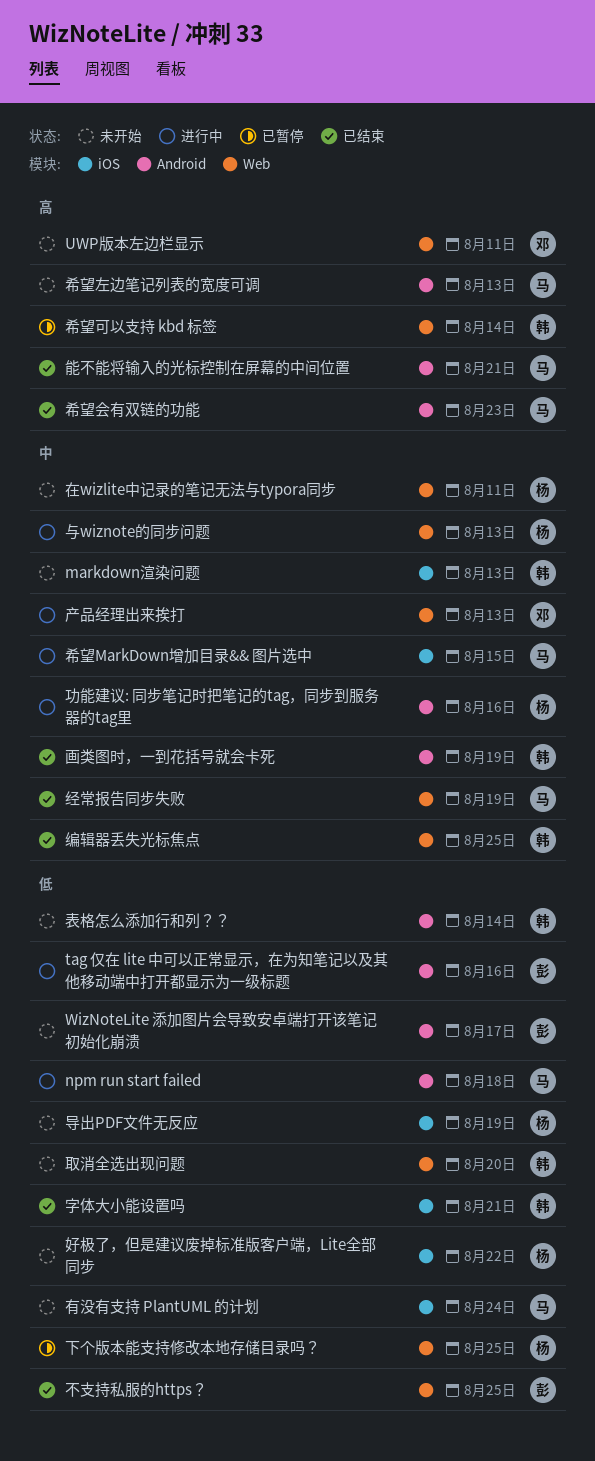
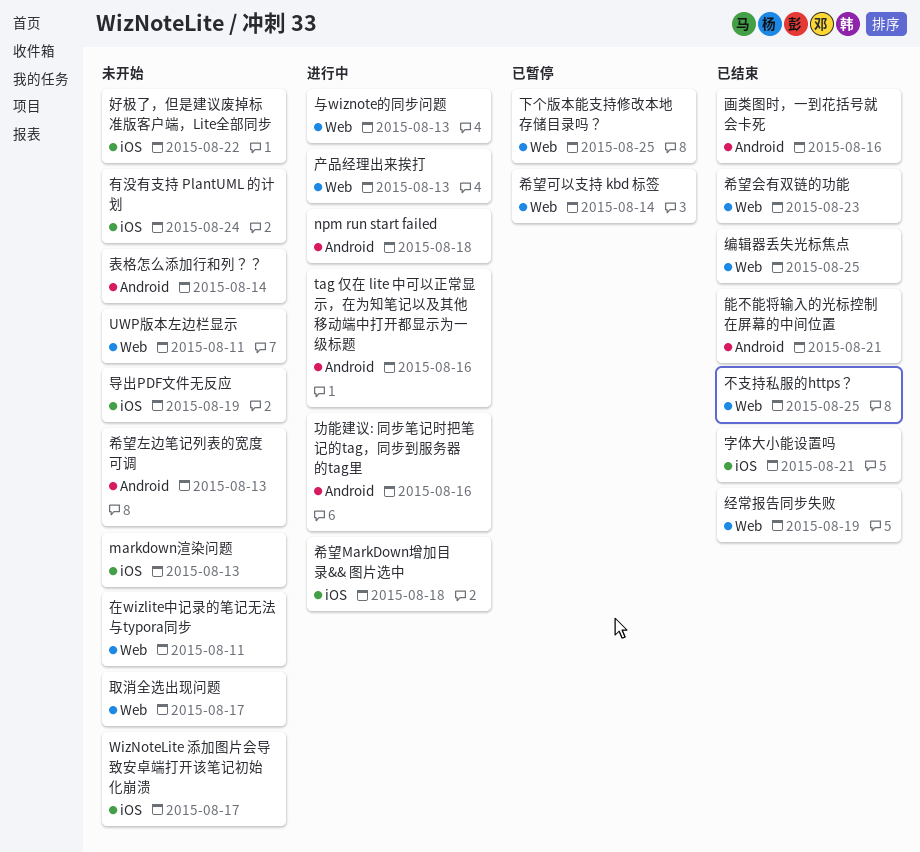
WizNoteLite 添加图片会导致安卓端打开该笔记初始化崩溃, label: Android -> iOS
取消全选出现问题, due: Aug 20 -> Aug 17
希望MarkDown增加目录&& 图片选中, due: Aug 15 -> Aug 18
希望会有双链的功能, label: Android -> Web
画类图时，一到花括号就会卡死, due: Aug 19 -> Aug 16

